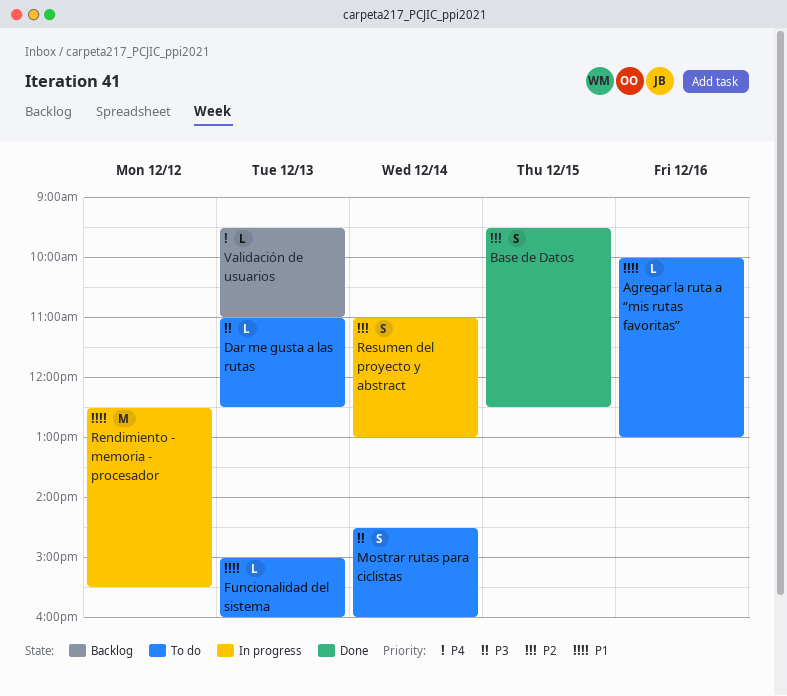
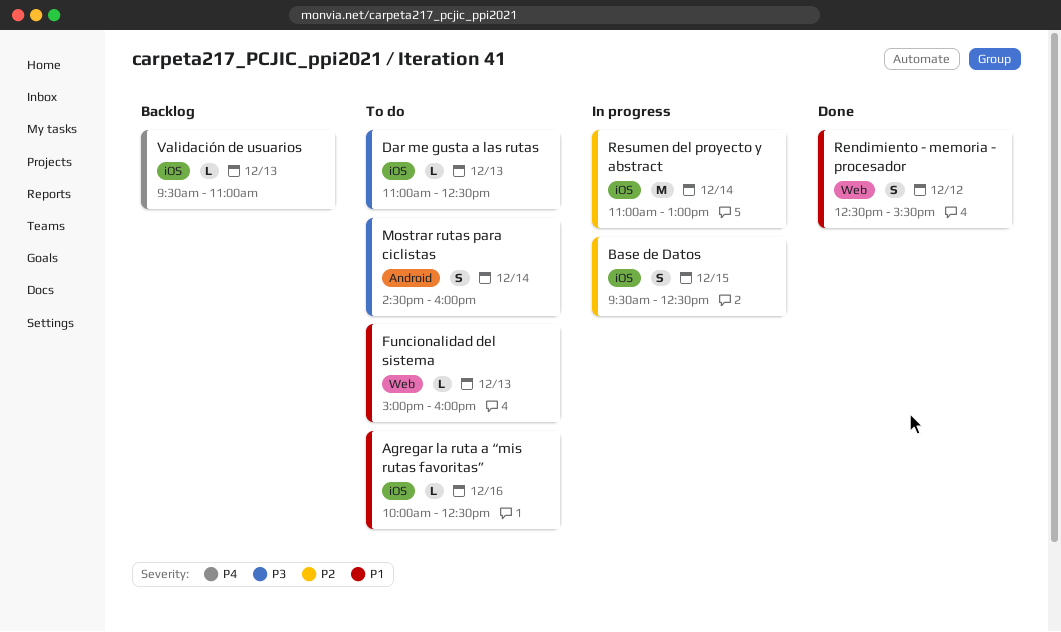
Agregar la ruta a “mis rutas favoritas”, ends: 13:00 -> 12:30
Base de Datos, status: Done -> In progress
Rendimiento - memoria - procesador, status: In progress -> Done
Rendimiento - memoria - procesador, estimate: M -> S
Resumen del proyecto y abstract, estimate: S -> M

